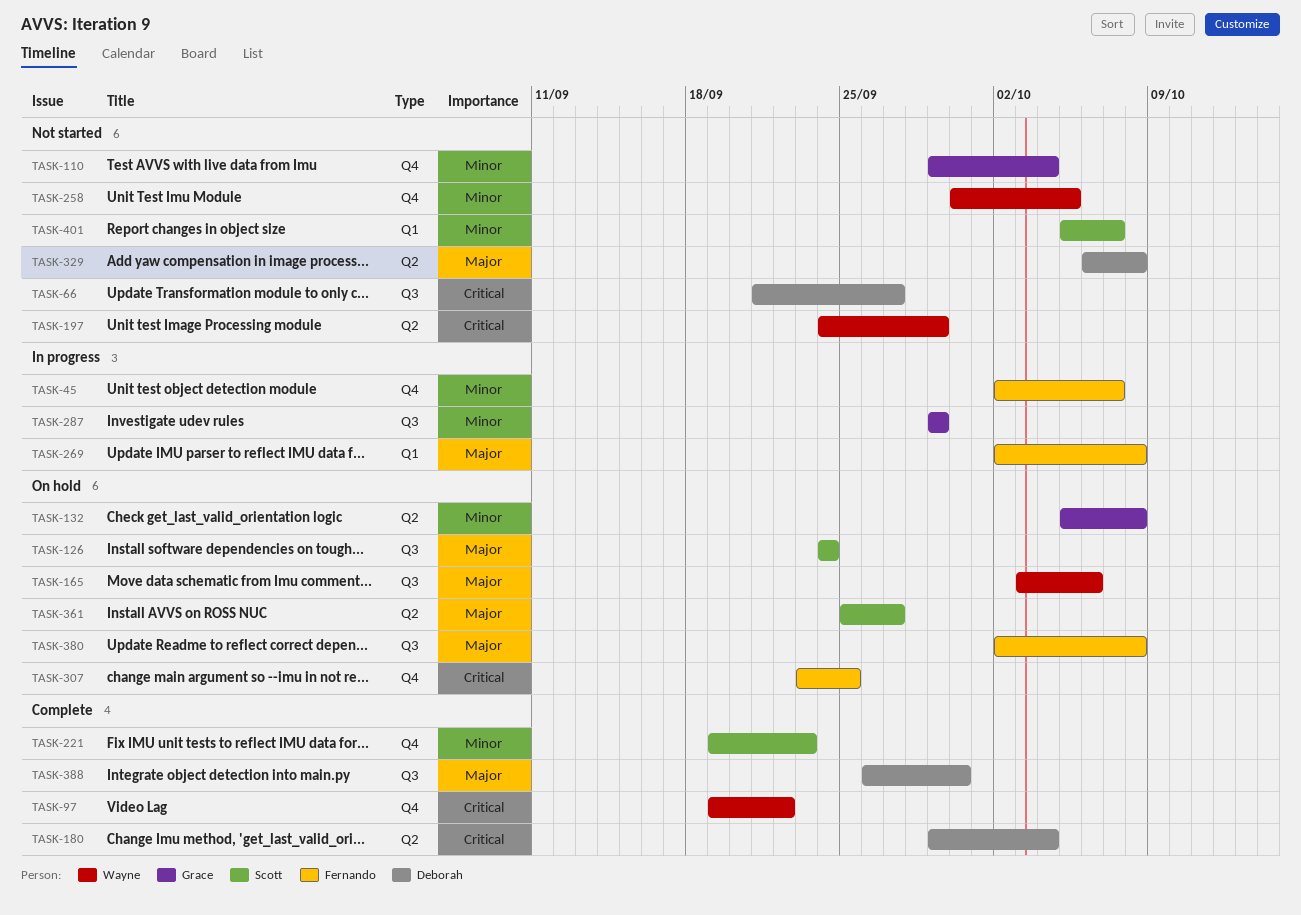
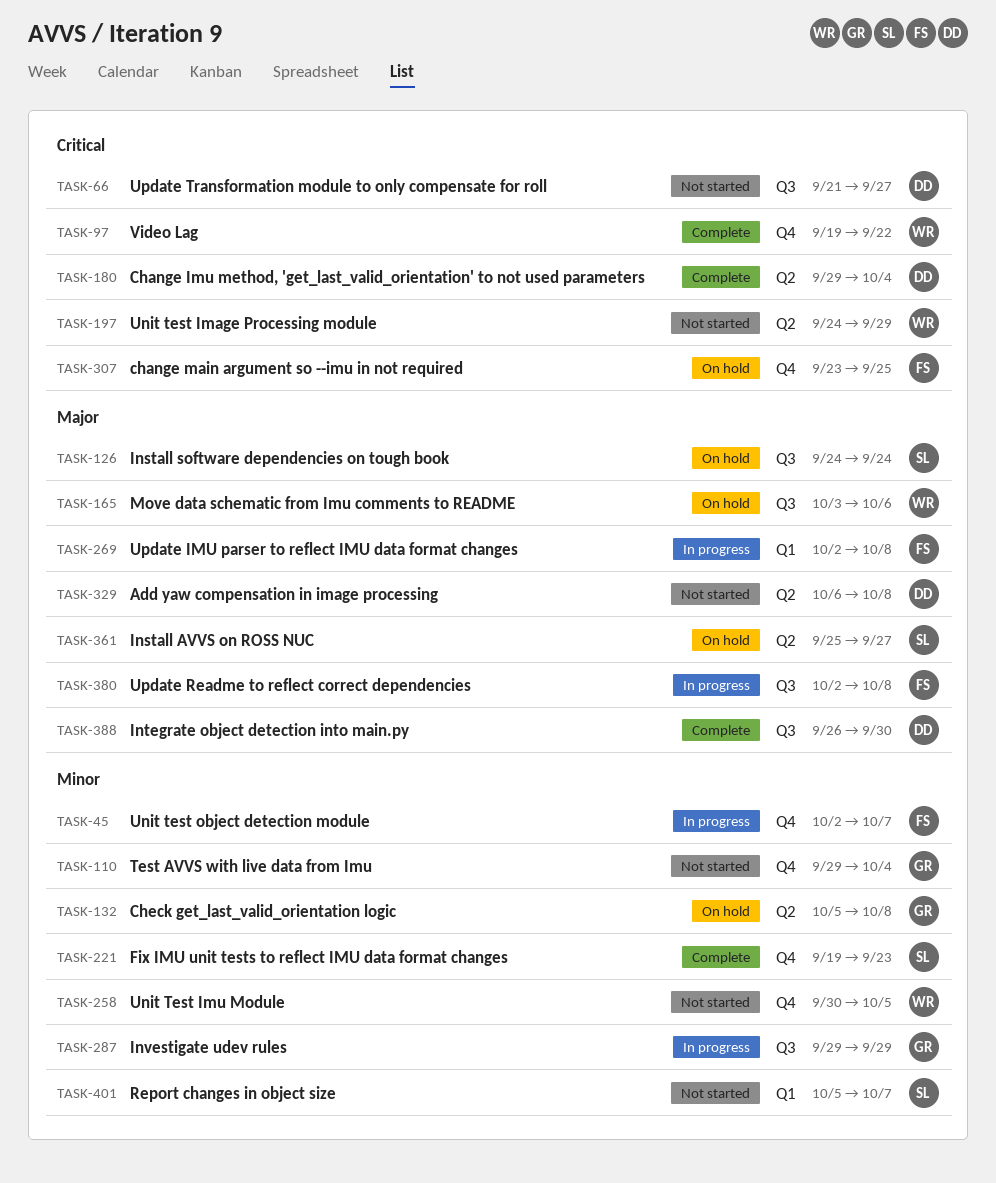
TASK-380, status: On hold -> In progress

